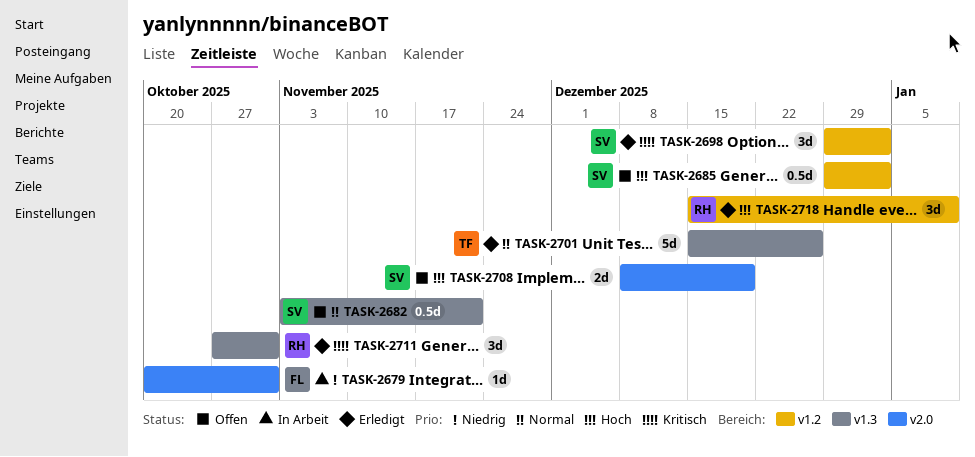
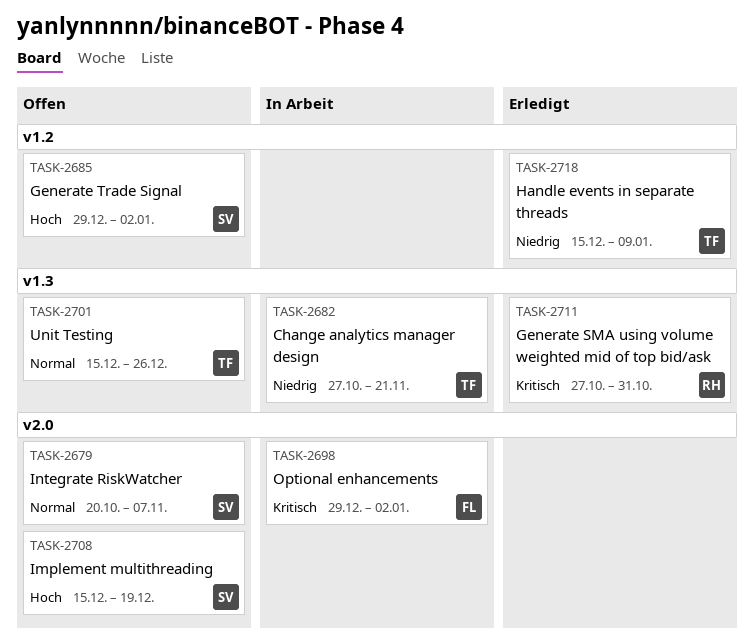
TASK-2679, status: In Arbeit -> Offen
TASK-2679, owner: FL -> SV
TASK-2679, priority: Niedrig -> Normal
TASK-2679, due: Oct 31 -> Nov 7
TASK-2682, status: Offen -> In Arbeit
TASK-2682, owner: SV -> TF
TASK-2682, priority: Normal -> Niedrig
TASK-2682, start: Nov 3 -> Oct 27
TASK-2698, status: Erledigt -> In Arbeit
TASK-2698, owner: SV -> FL
TASK-2698, label: v1.2 -> v2.0
TASK-2701, status: Erledigt -> Offen
TASK-2708, start: Dec 8 -> Dec 15
TASK-2718, owner: RH -> TF
TASK-2718, priority: Hoch -> Niedrig

